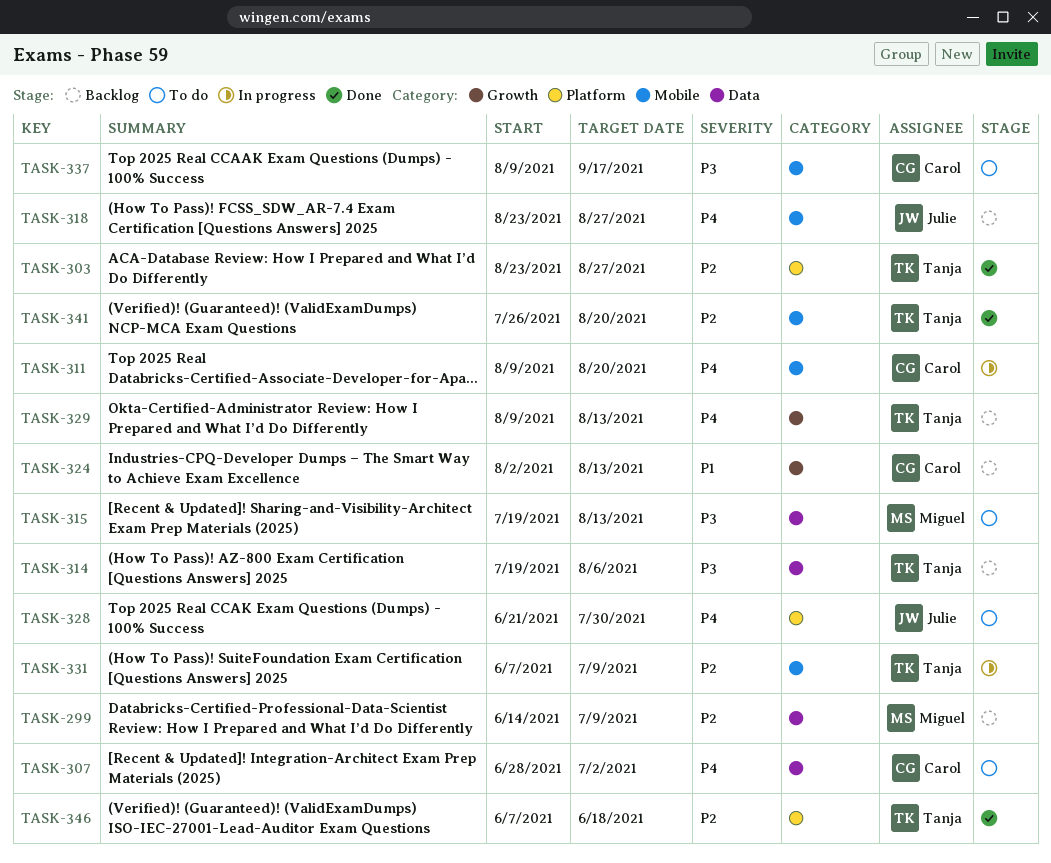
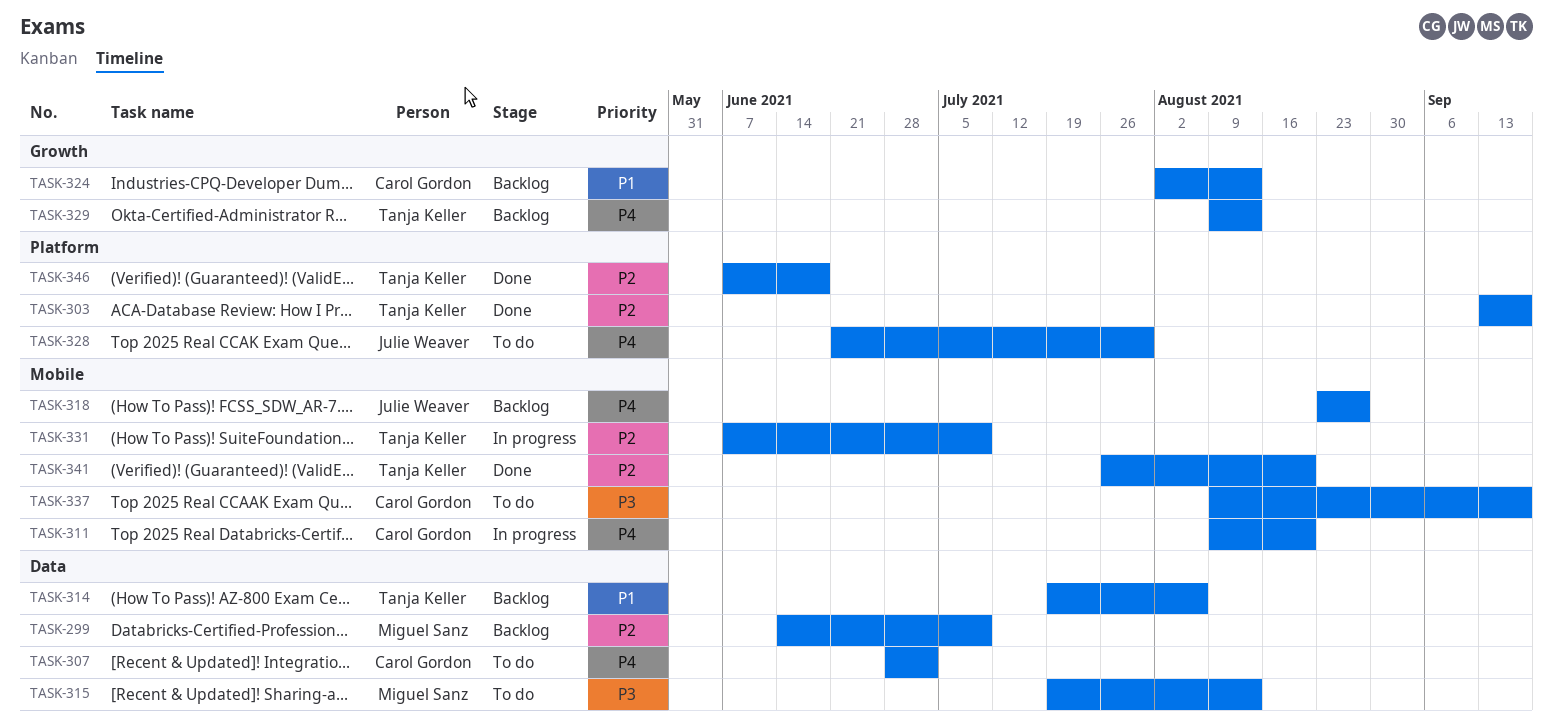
TASK-303, start: Aug 23 -> Sep 13
TASK-303, due: Aug 27 -> Sep 17
TASK-314, priority: P3 -> P1

